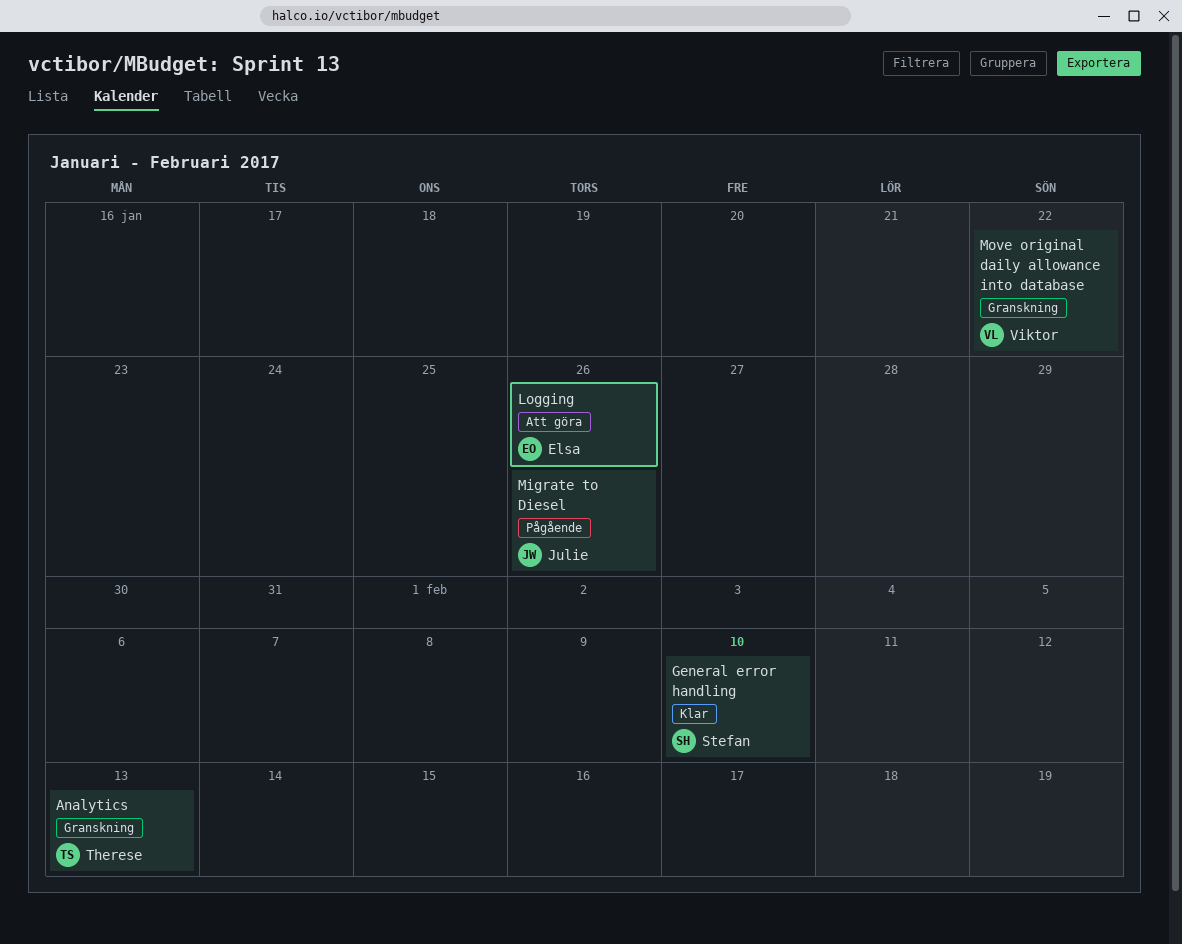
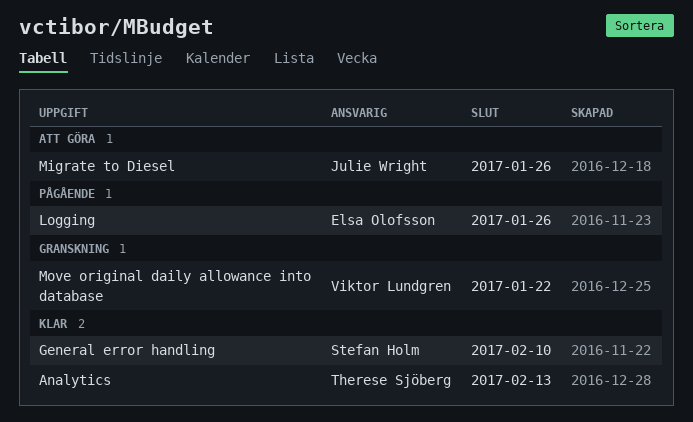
Analytics, status: Granskning -> Klar
Logging, status: Att göra -> Pågående
Migrate to Diesel, status: Pågående -> Att göra

